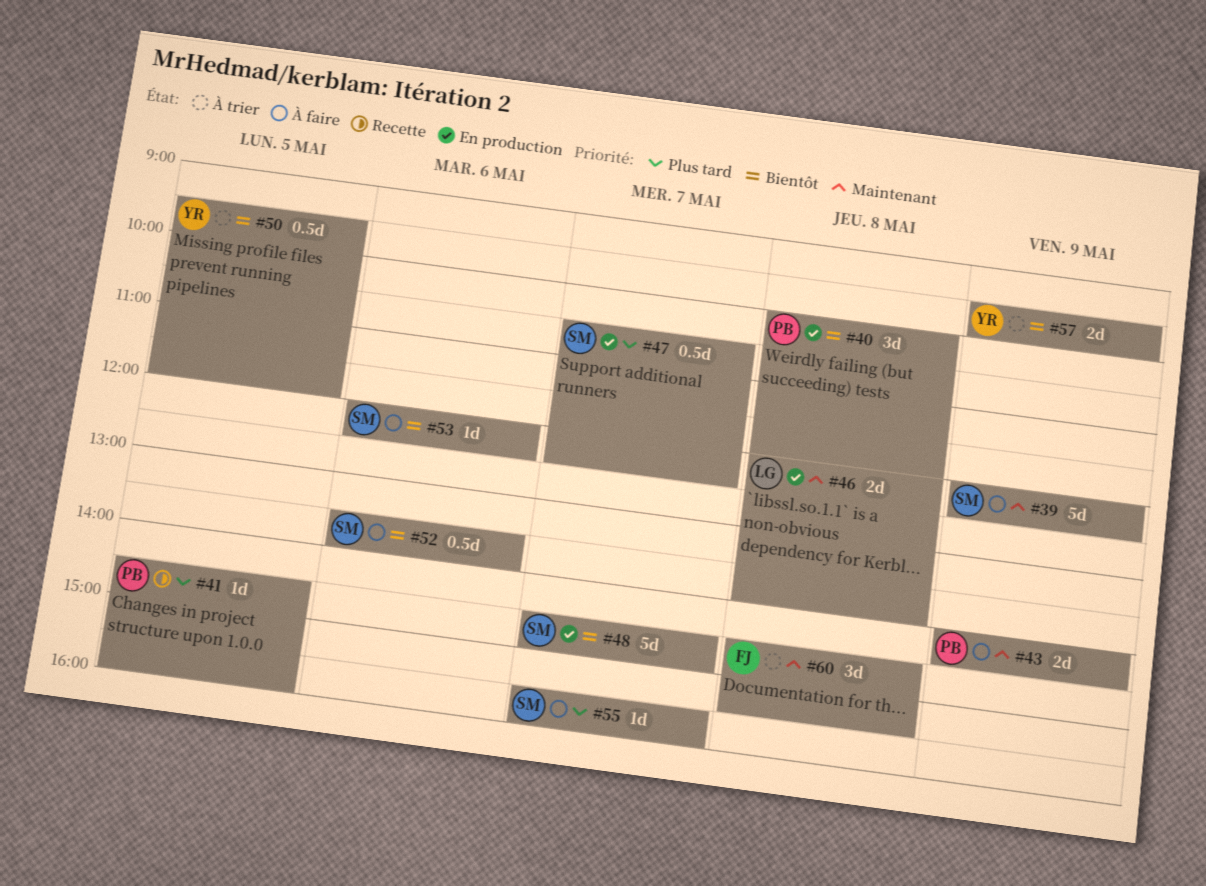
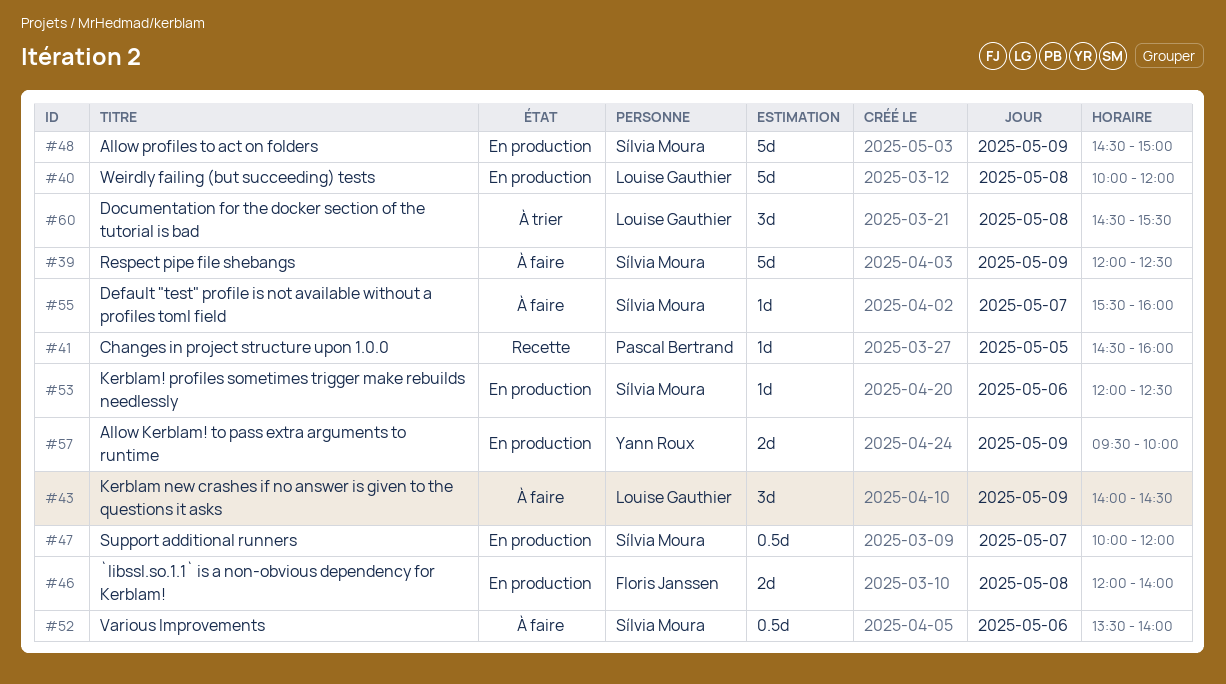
#40, owner: Pascal Bertrand -> Louise Gauthier
#40, estimate: 3d -> 5d
#43, owner: Pascal Bertrand -> Louise Gauthier
#43, estimate: 2d -> 3d
#46, owner: Louise Gauthier -> Floris Janssen
#47, begins: 10:30 -> 10:00
#47, ends: 12:30 -> 12:00
#48, day: May 7 -> May 9
#50: present -> none
#53, status: À faire -> En production
#57, status: À trier -> En production
#60, owner: Floris Janssen -> Louise Gauthier

